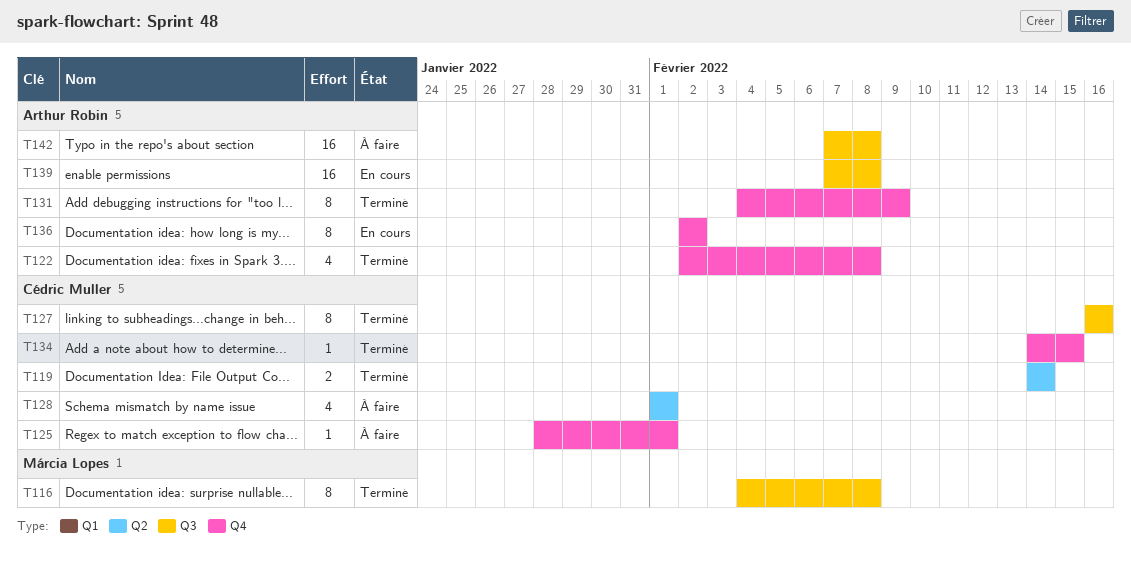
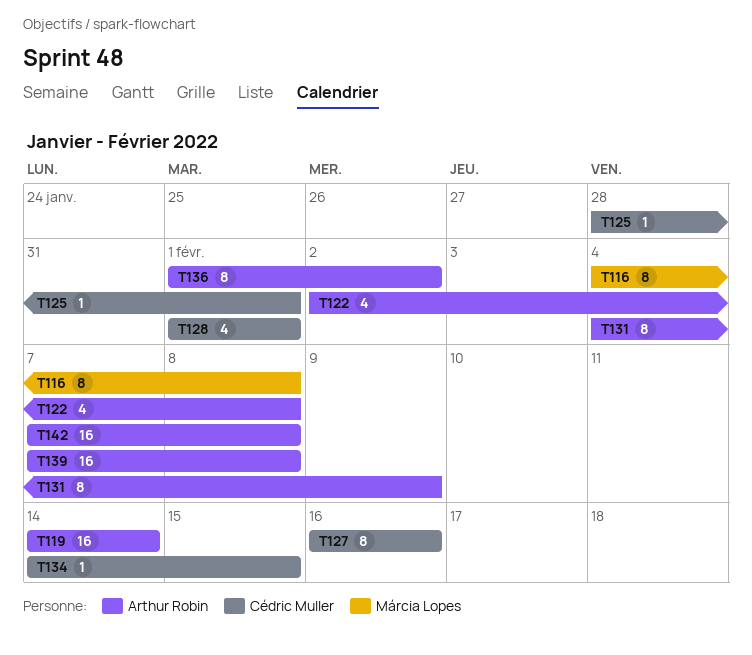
T119, owner: Cédric Muller -> Arthur Robin
T119, estimate: 2 -> 16
T136, start: Feb 2 -> Feb 1

